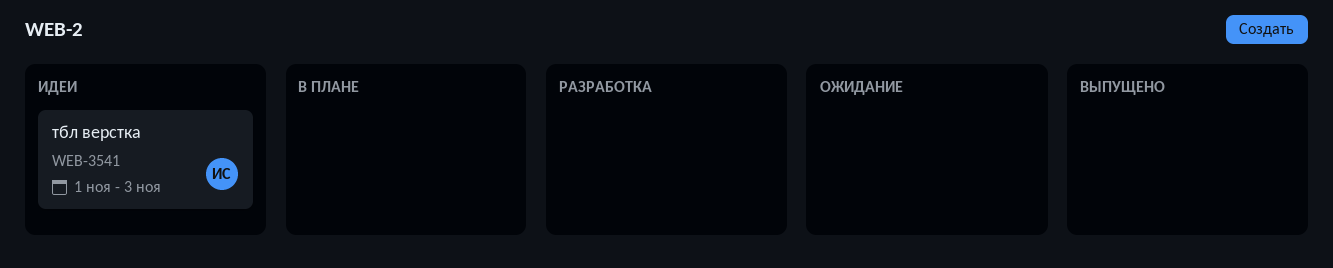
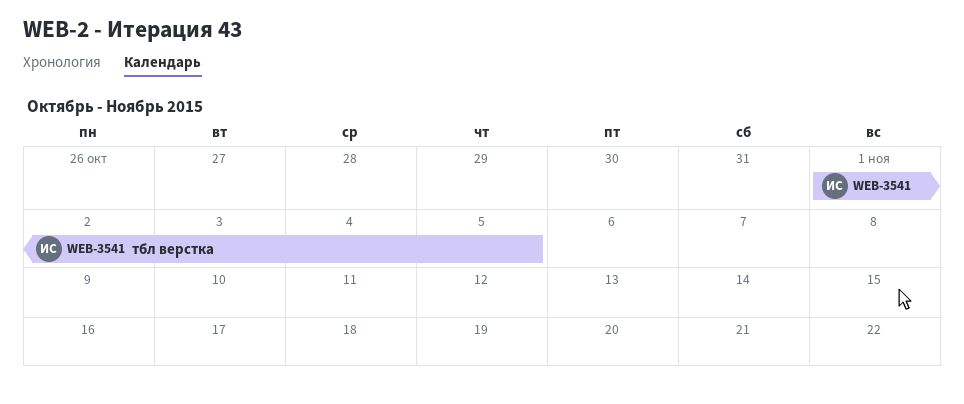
WEB-3541, due: Nov 3 -> Nov 5

